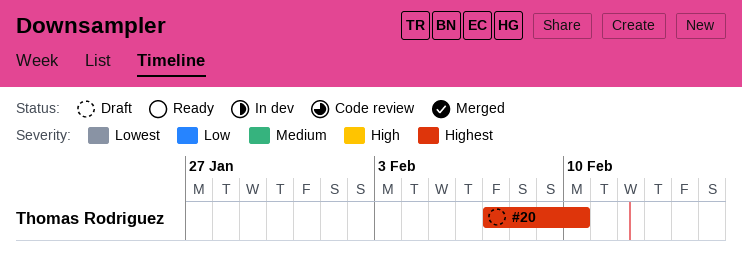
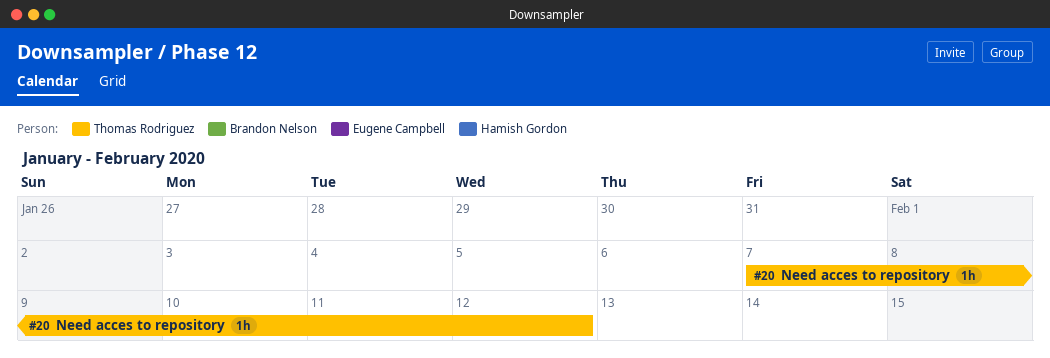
#20, due: Feb 10 -> Feb 12

